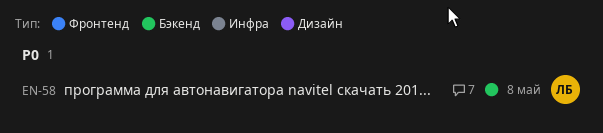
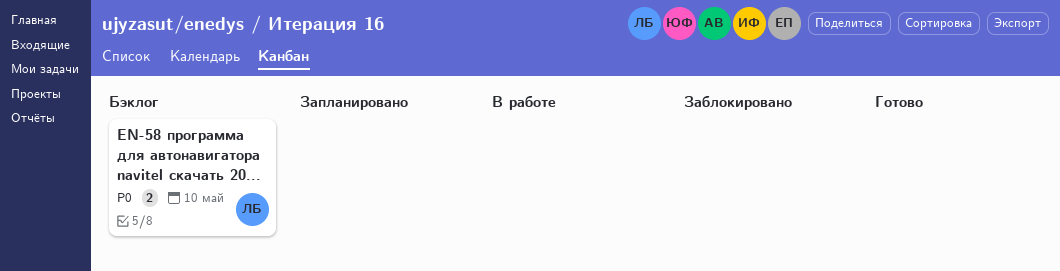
EN-58, due: May 8 -> May 10

